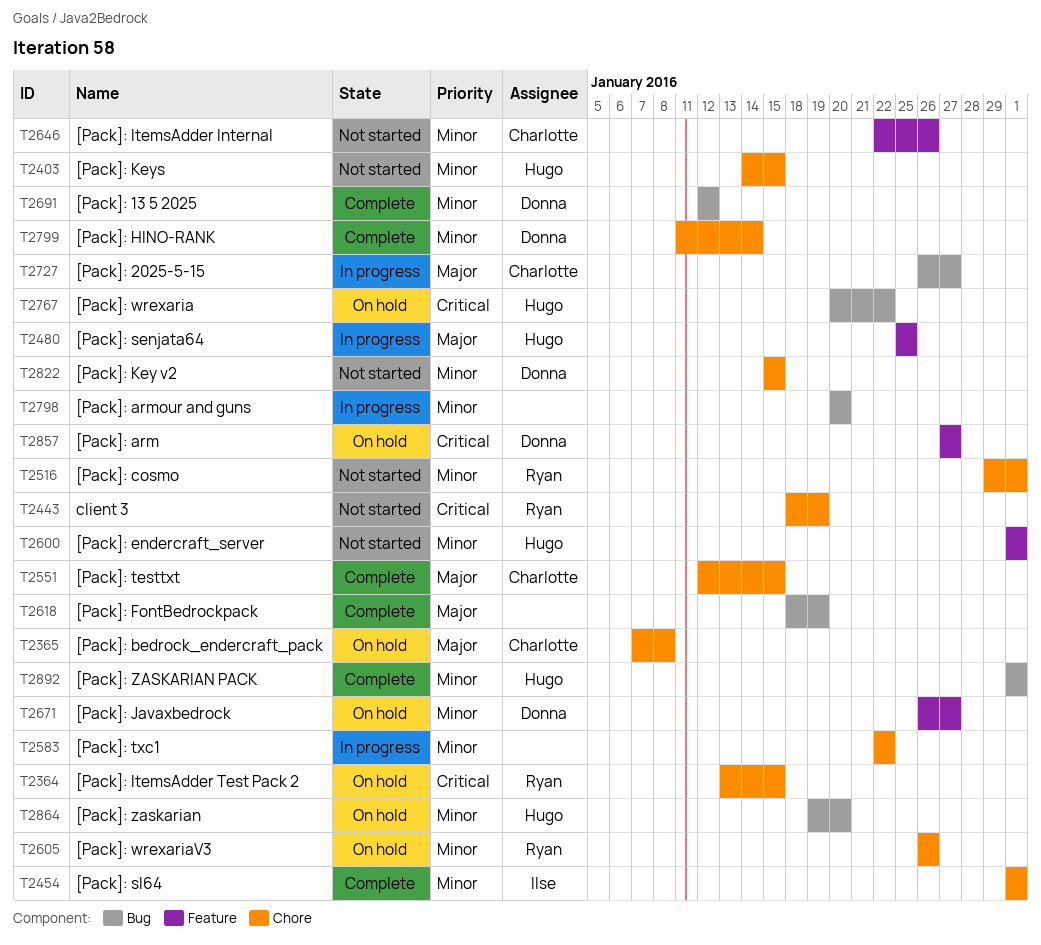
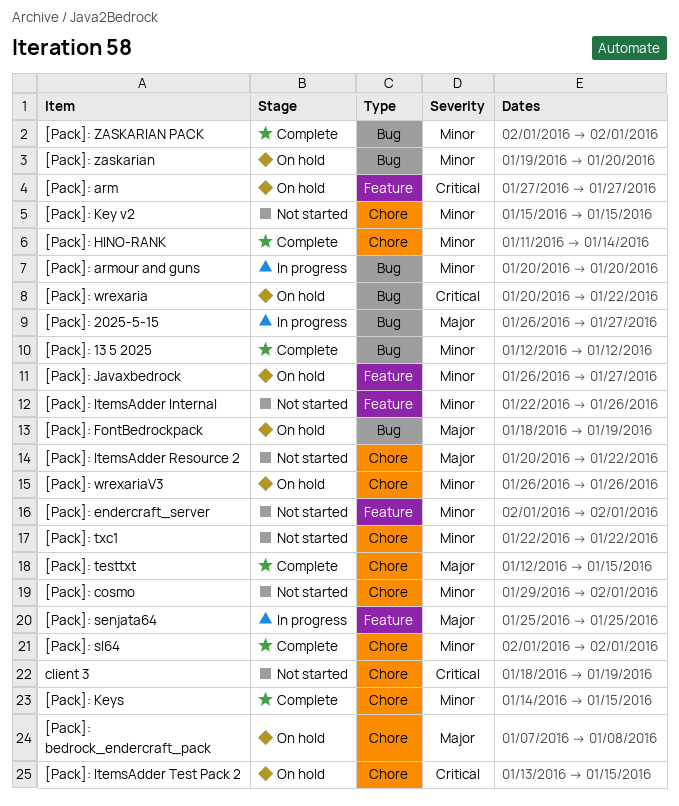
[Pack]: FontBedrockpack, status: Complete -> On hold
[Pack]: ItemsAdder Resource 2: none -> present
[Pack]: Keys, status: Not started -> Complete
[Pack]: txc1, status: In progress -> Not started

